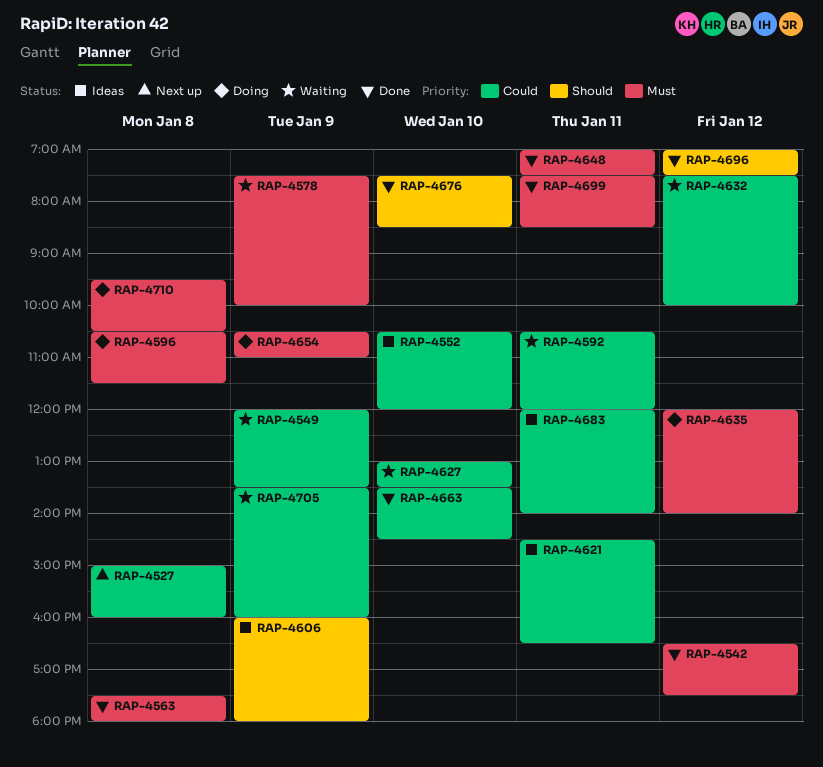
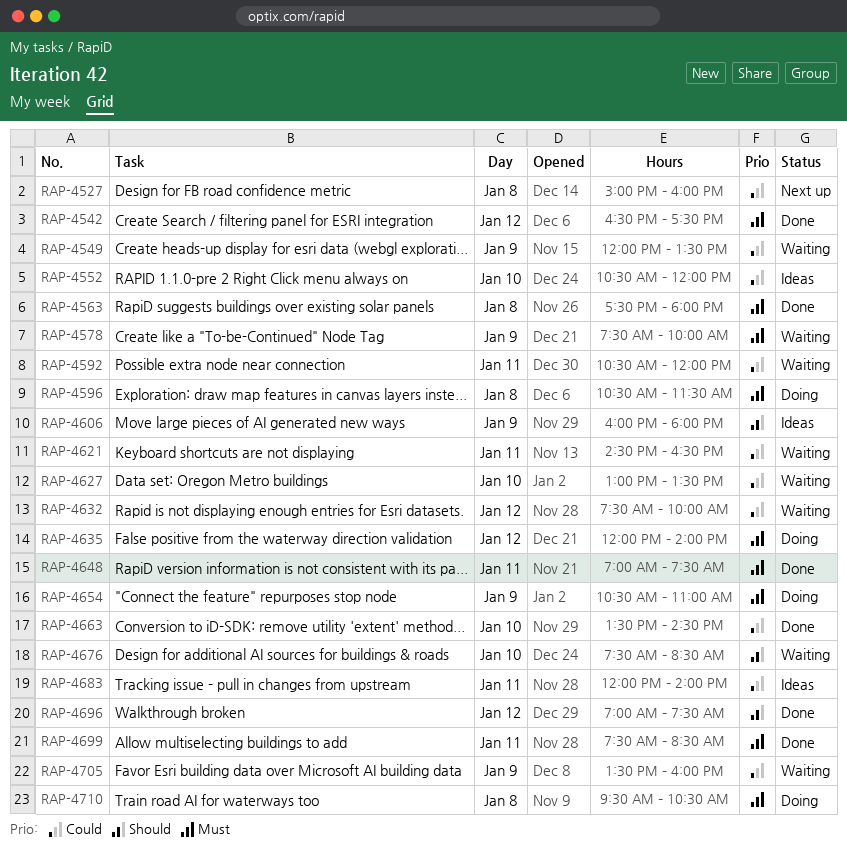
RAP-4621, status: Ideas -> Waiting
RAP-4676, status: Done -> Waiting

